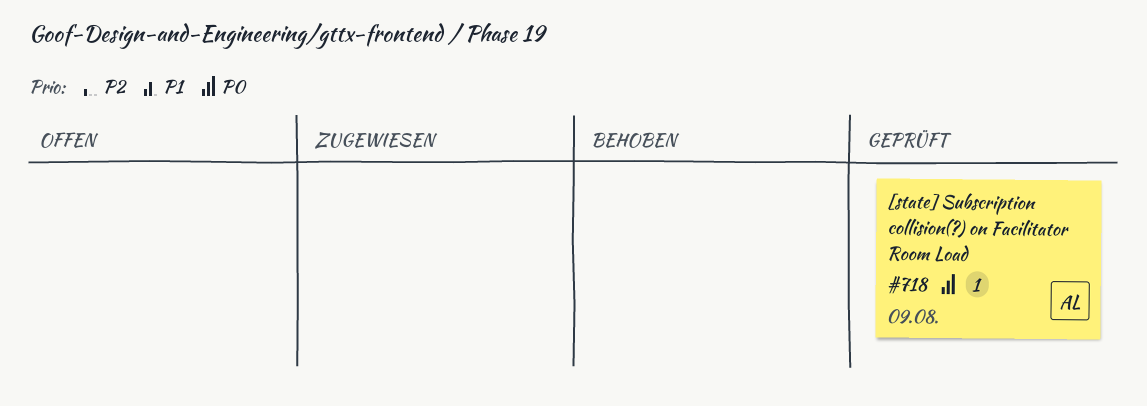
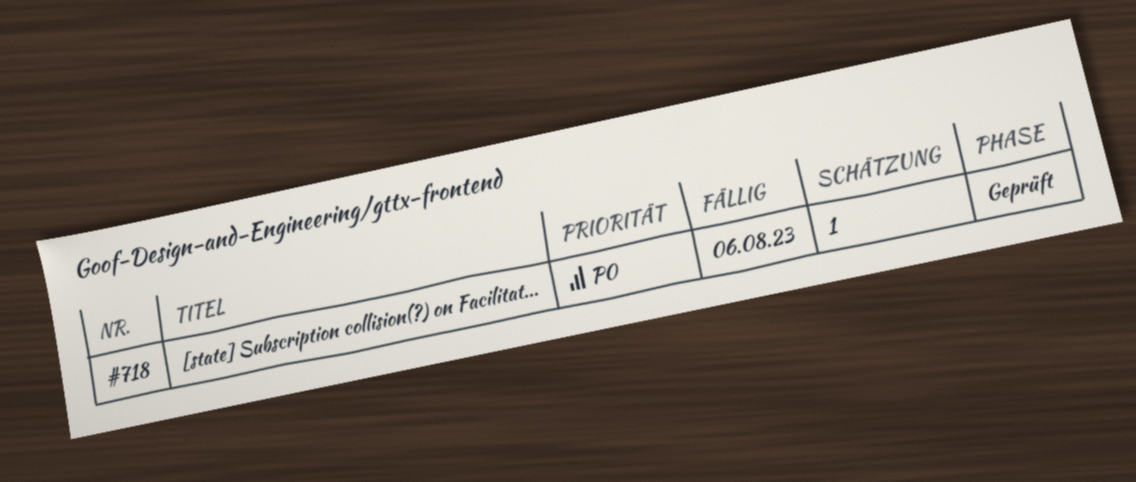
#718, due: Aug 9 -> Aug 6

